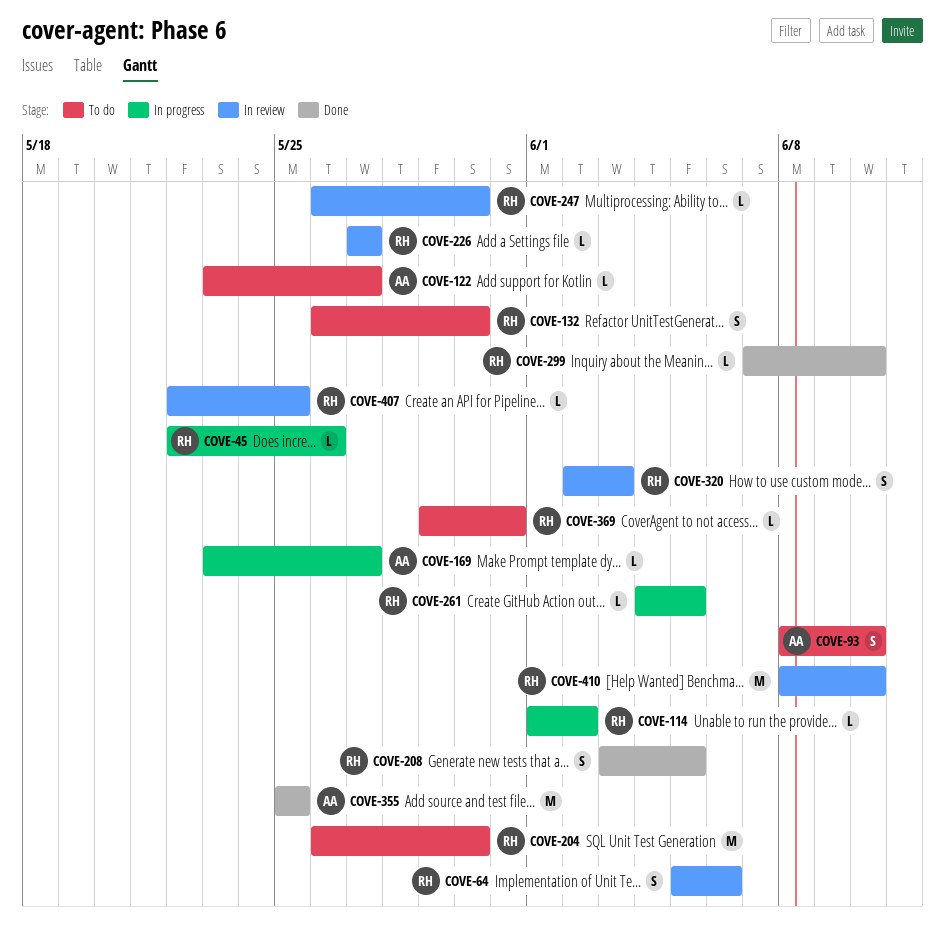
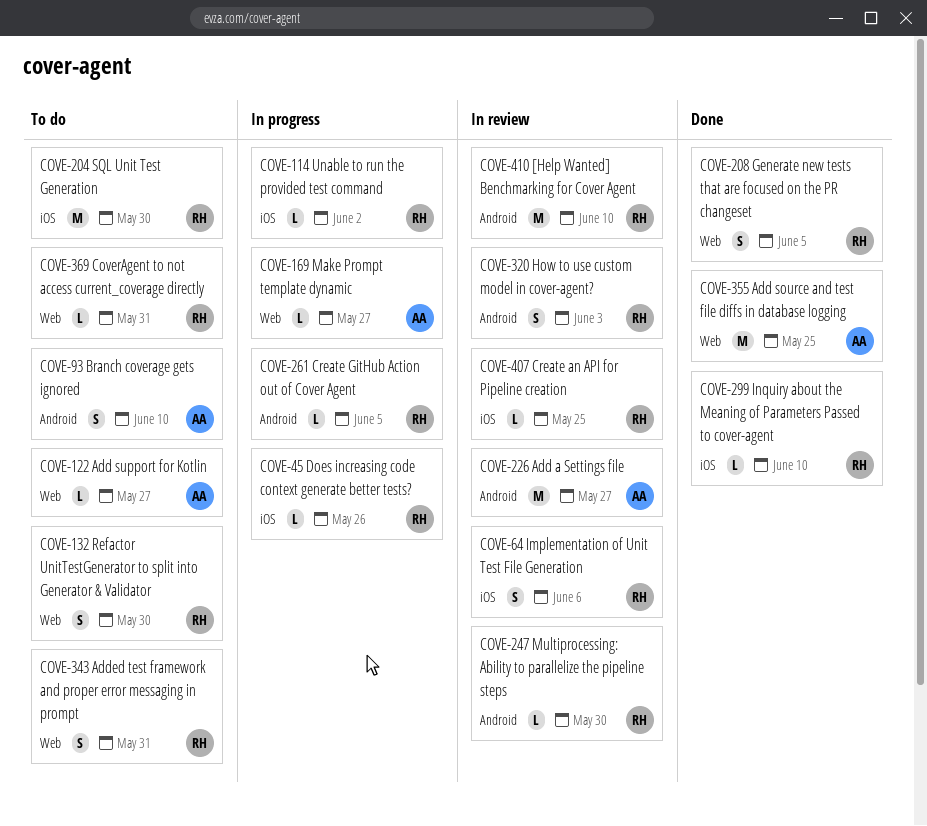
COVE-226, owner: RH -> AA
COVE-226, estimate: L -> M
COVE-343: none -> present

